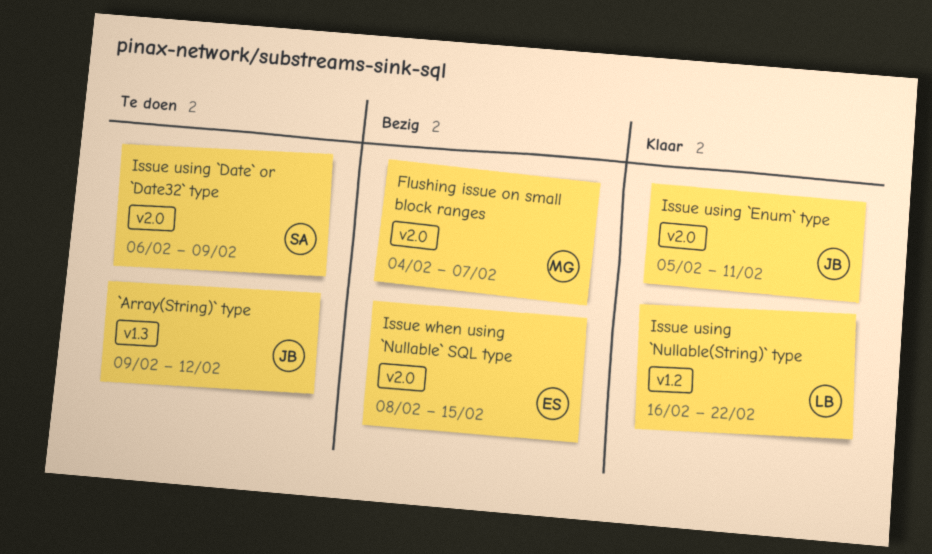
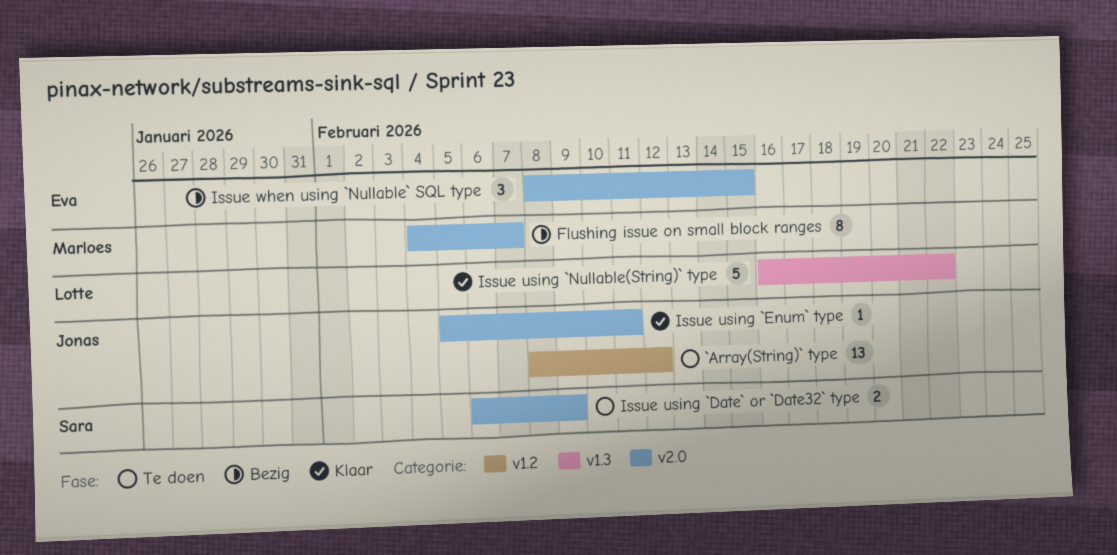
`Array(String)` type, label: v1.3 -> v1.2
`Array(String)` type, start: Feb 9 -> Feb 8
Issue using `Nullable(String)` type, label: v1.2 -> v1.3

